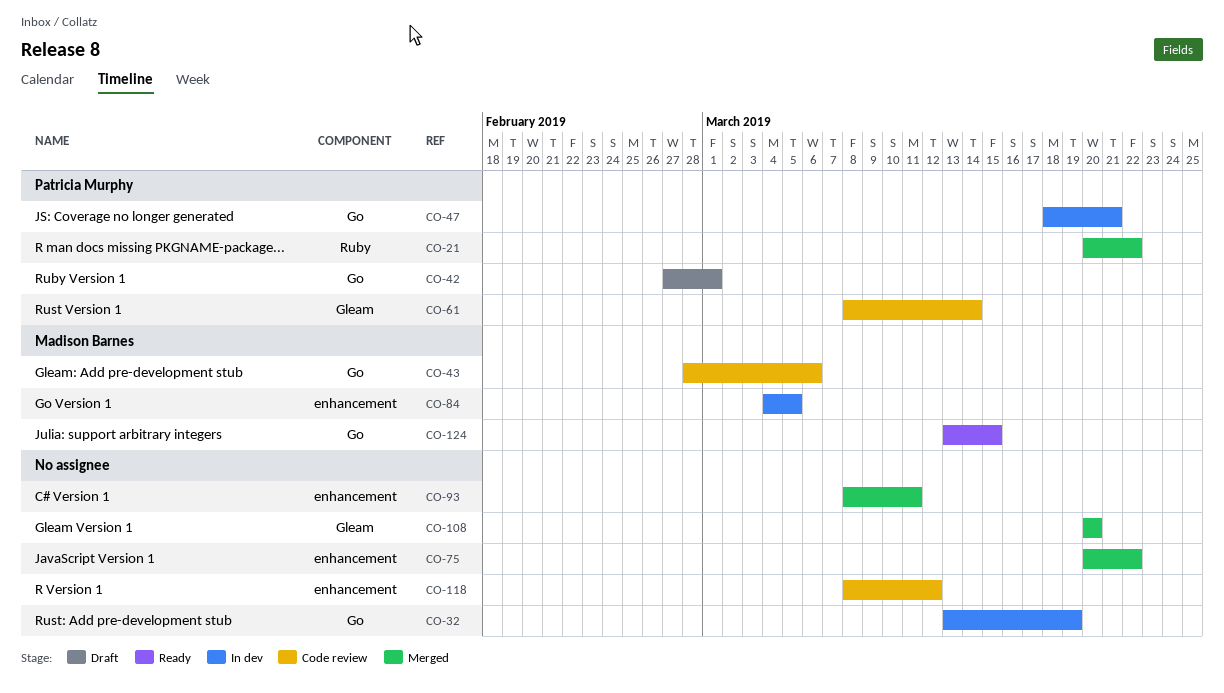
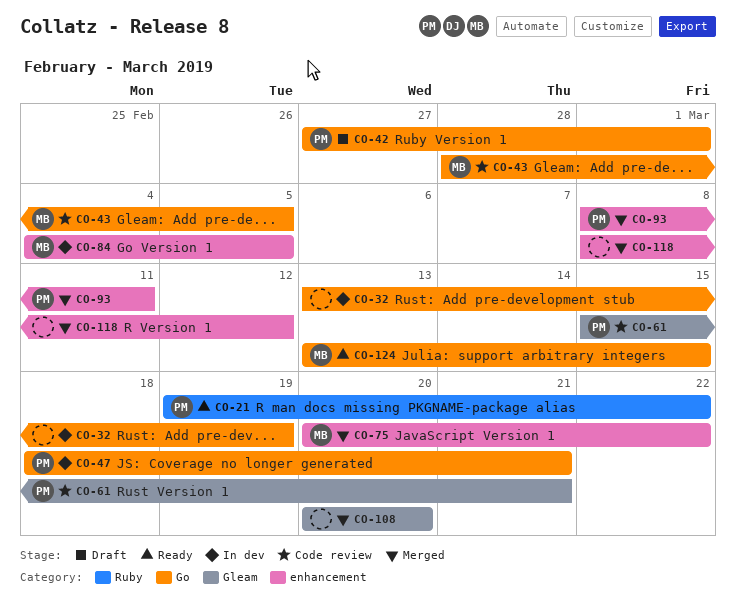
CO-21, status: Merged -> Ready
CO-21, start: Mar 20 -> Mar 19
CO-43, due: Mar 6 -> Mar 5
CO-61, start: Mar 8 -> Mar 15
CO-61, due: Mar 14 -> Mar 21
CO-75, owner: none -> Madison Barnes
CO-93, owner: none -> Patricia Murphy
CO-118, status: Code review -> Merged

